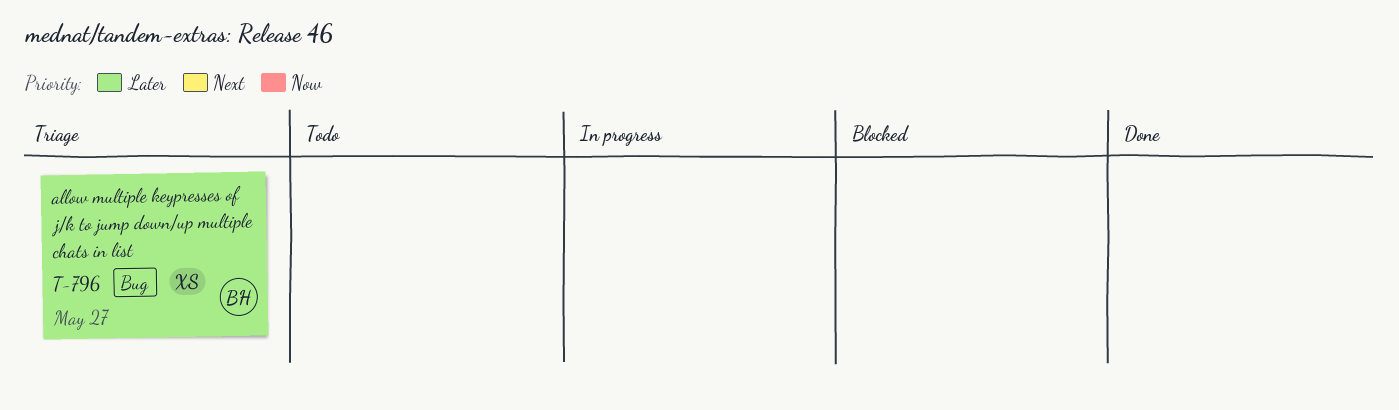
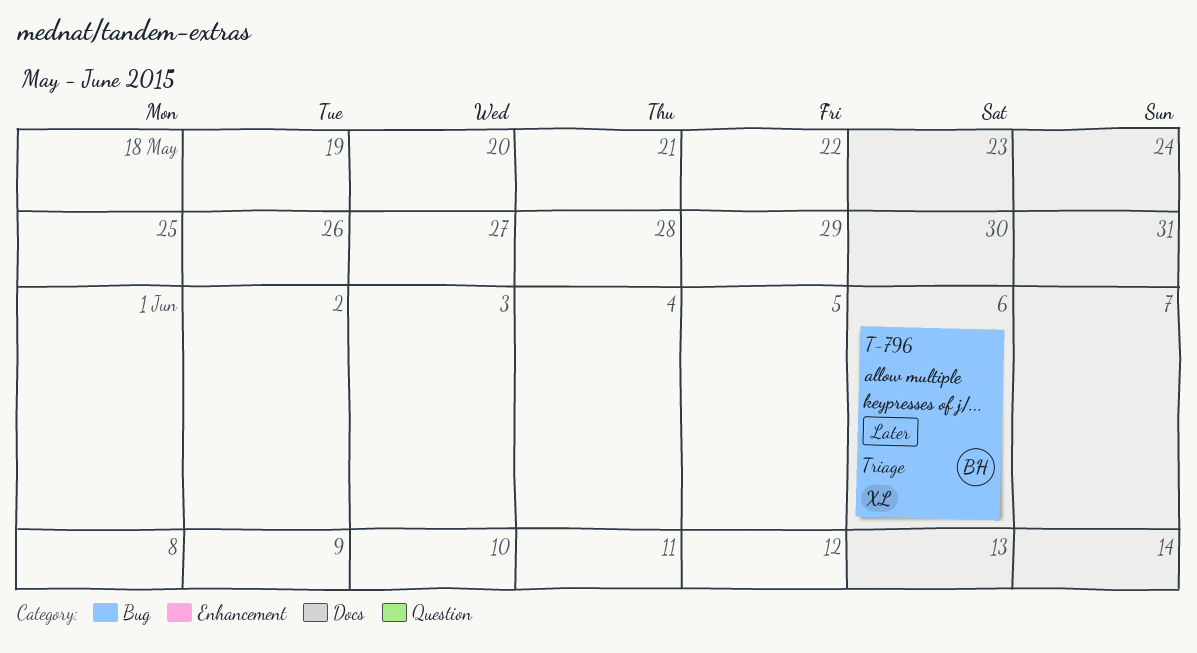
T-796, estimate: XS -> XL
T-796, due: May 27 -> Jun 6

